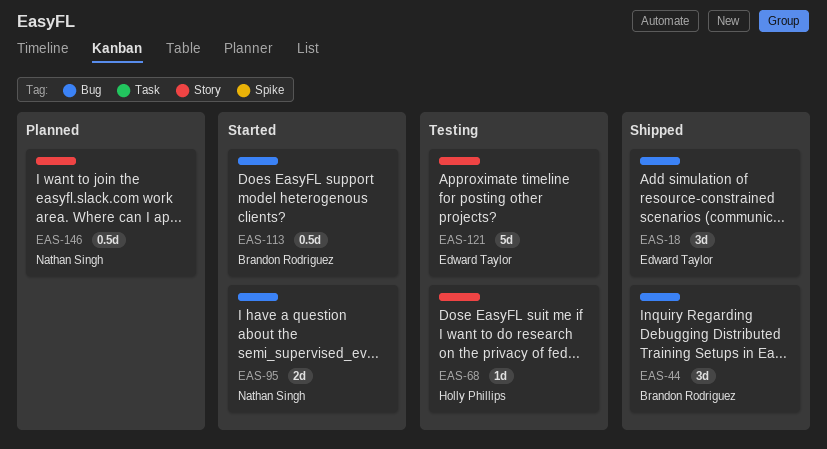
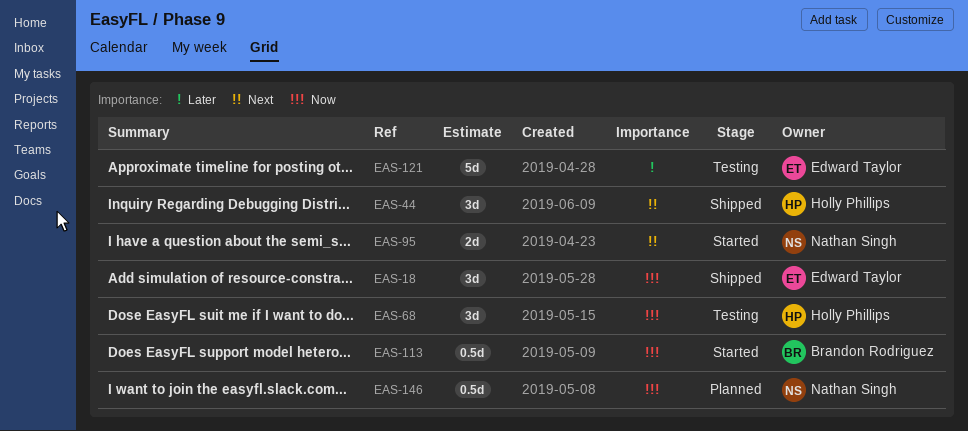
EAS-44, owner: Brandon Rodriguez -> Holly Phillips
EAS-68, estimate: 1d -> 3d

